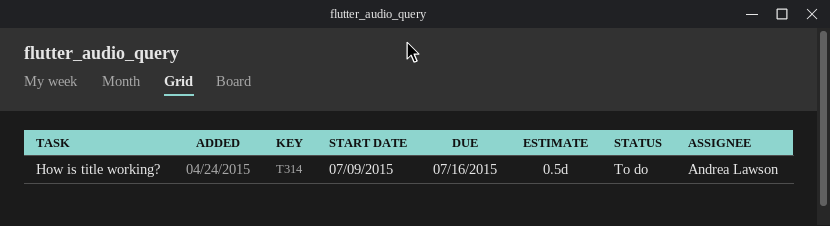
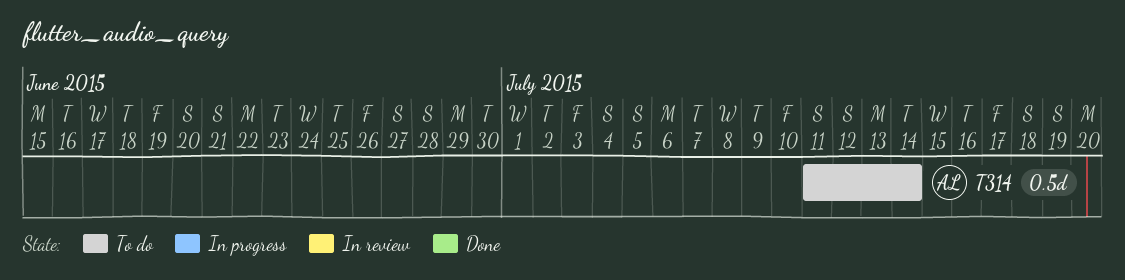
T314, start: Jul 9 -> Jul 11
T314, due: Jul 16 -> Jul 14

